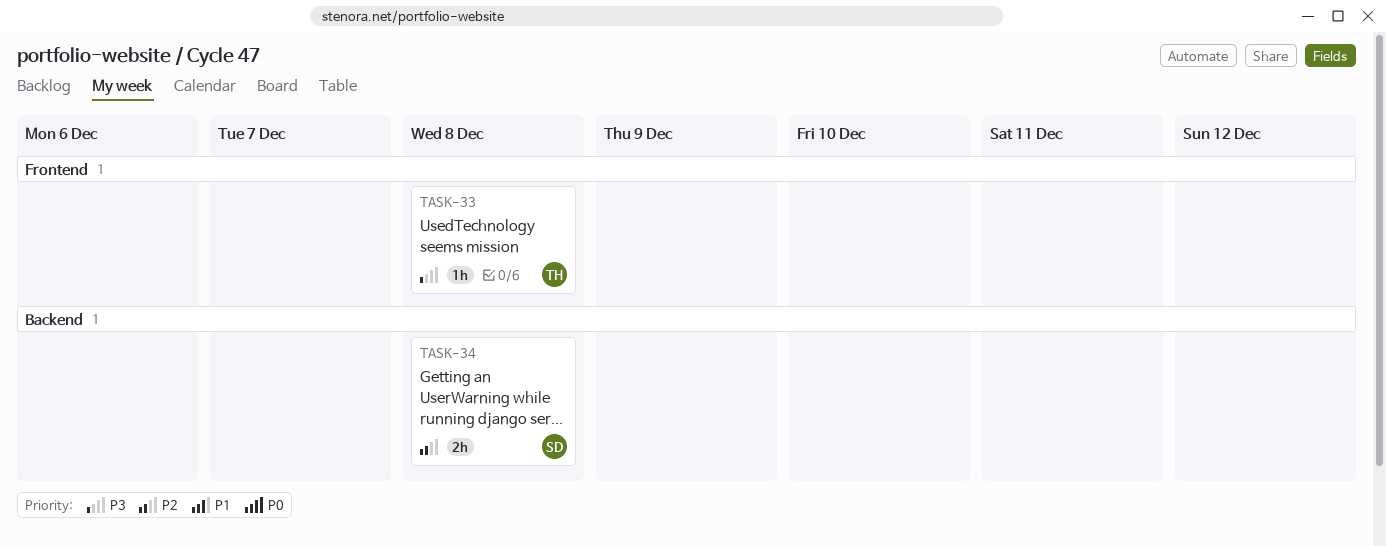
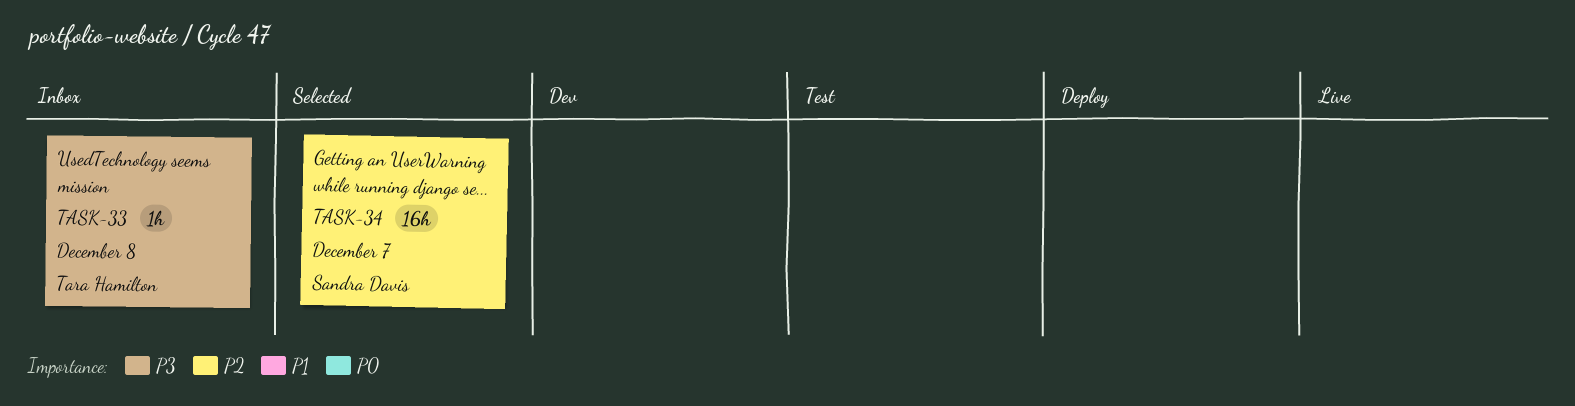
TASK-34, estimate: 2h -> 16h
TASK-34, due: Dec 8 -> Dec 7

